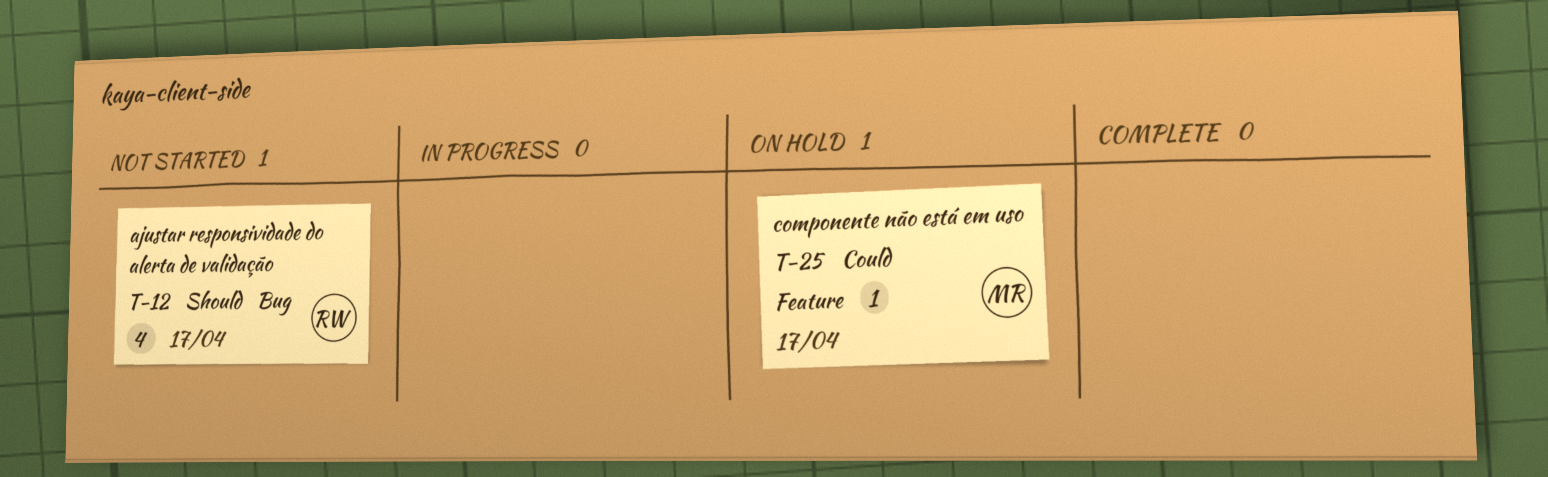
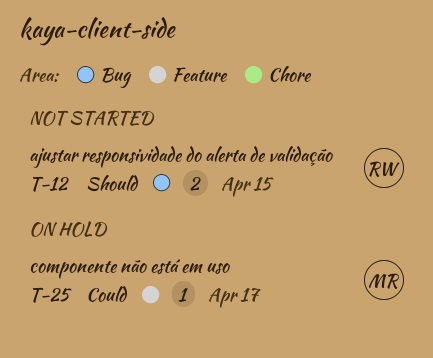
T-12, estimate: 4 -> 2
T-12, due: Apr 17 -> Apr 15

